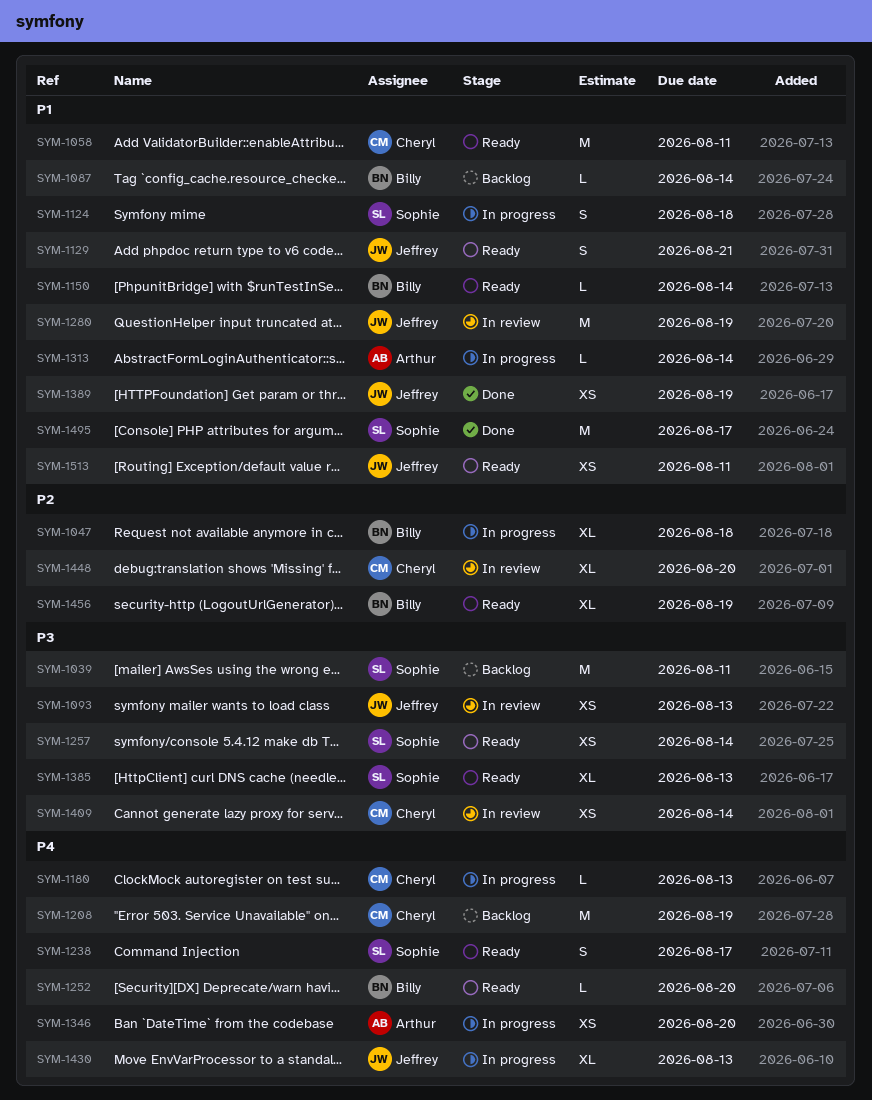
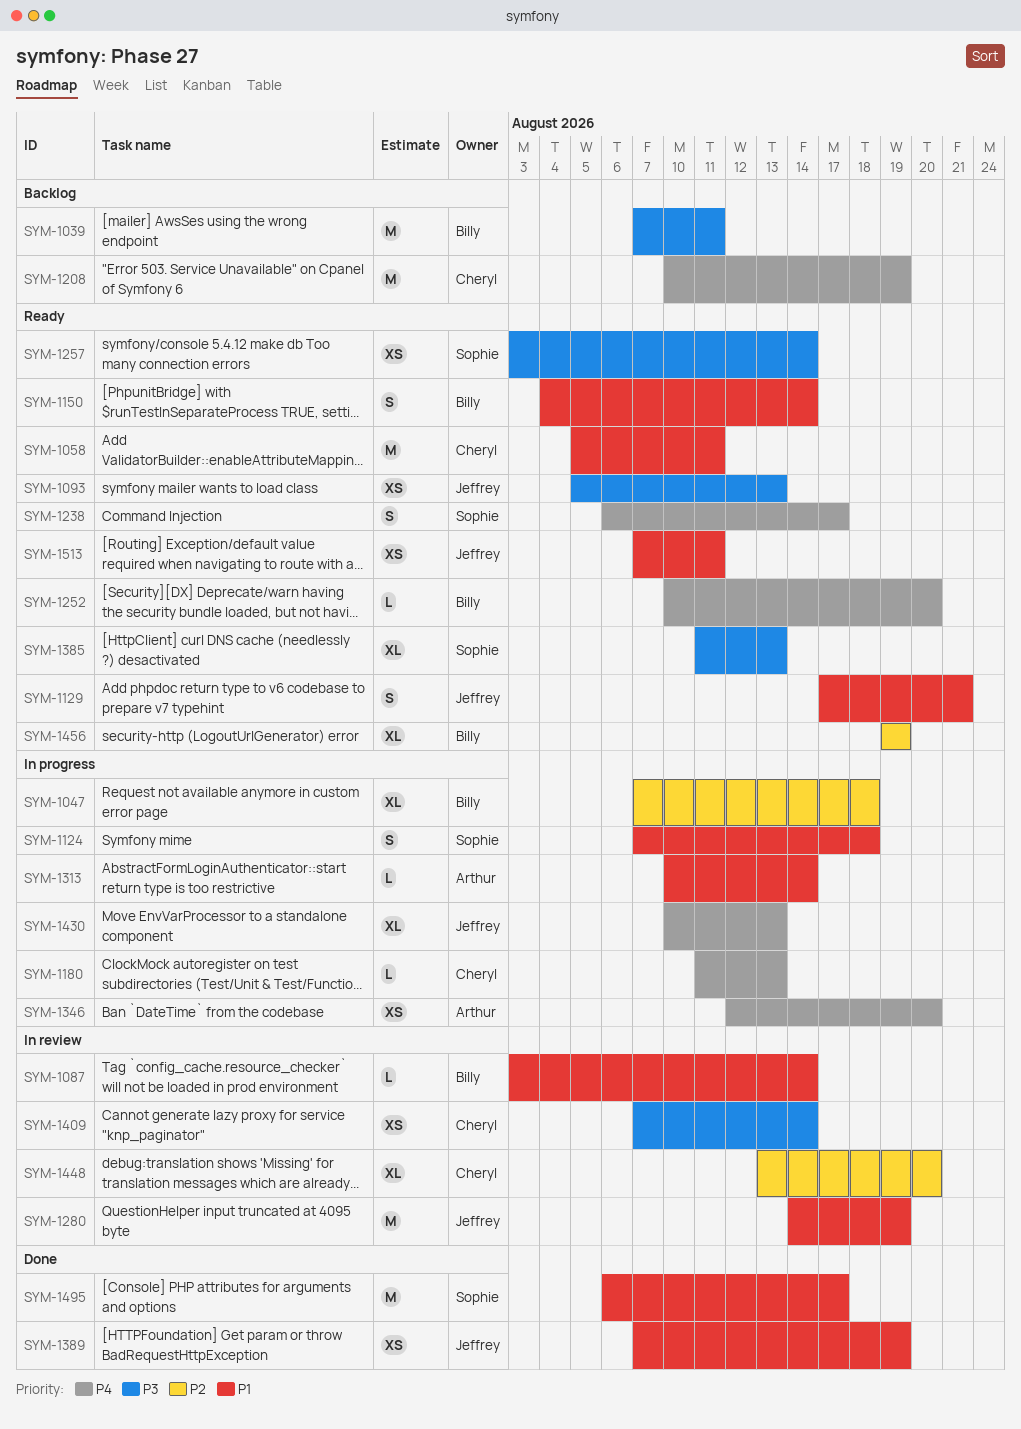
SYM-1039, owner: Sophie -> Billy
SYM-1087, status: Backlog -> In review
SYM-1093, status: In review -> Ready
SYM-1150, estimate: L -> S

